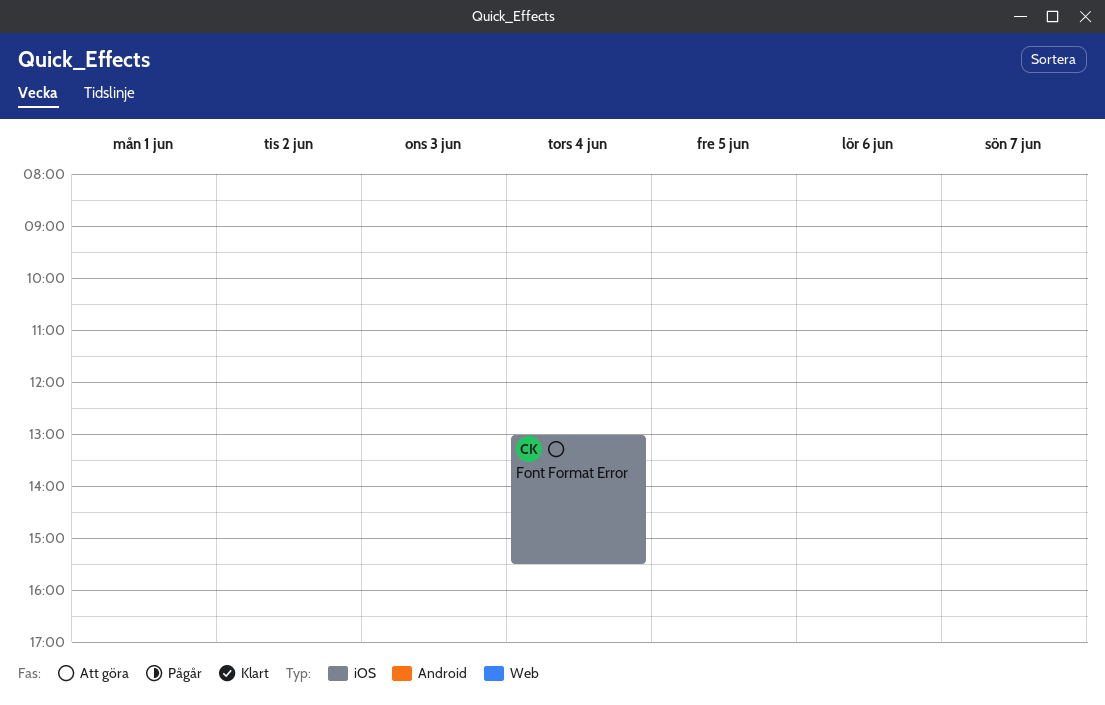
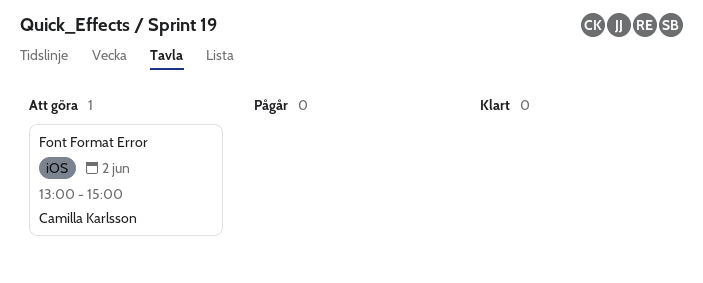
Font Format Error, day: Jun 4 -> Jun 2
Font Format Error, ends: 15:30 -> 15:00

